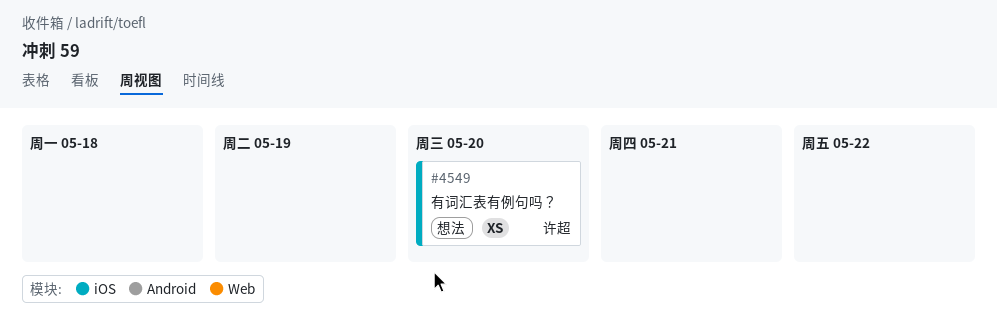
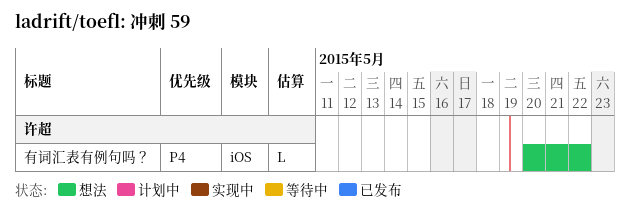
有词汇表有例句吗？, estimate: XS -> L
有词汇表有例句吗？, due: May 20 -> May 22

